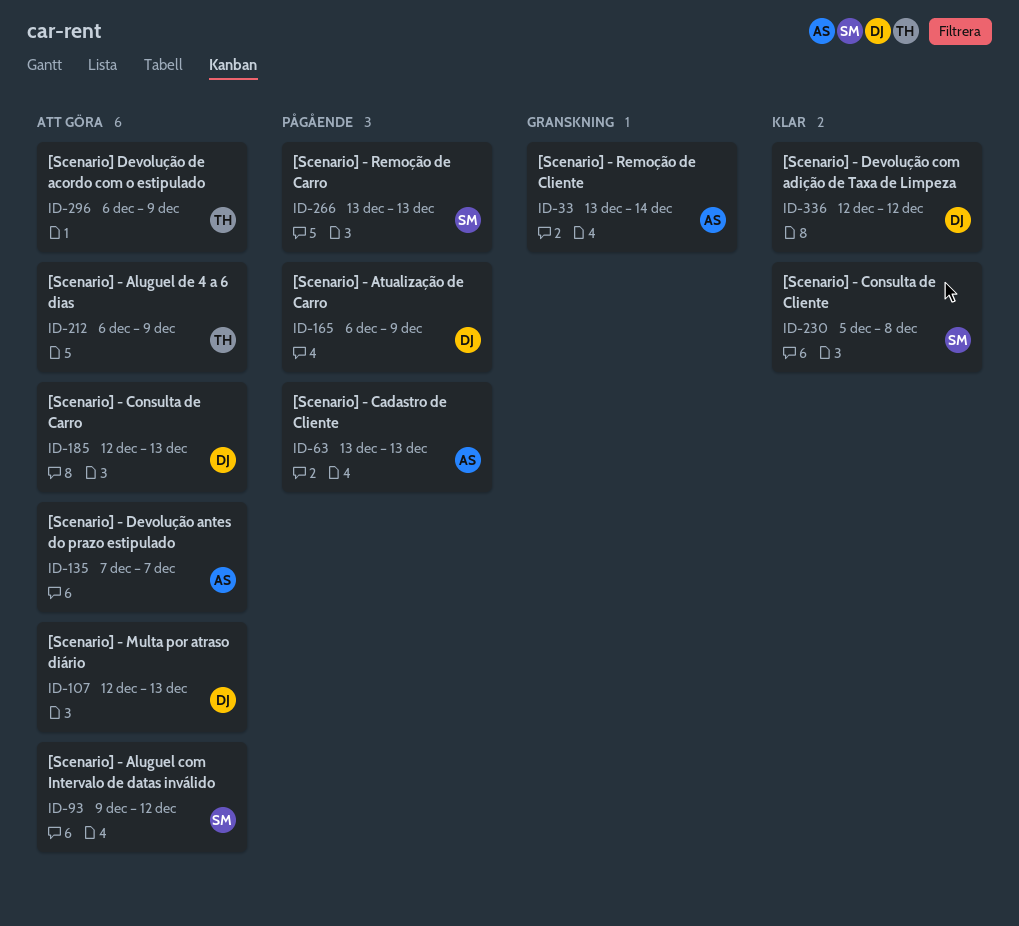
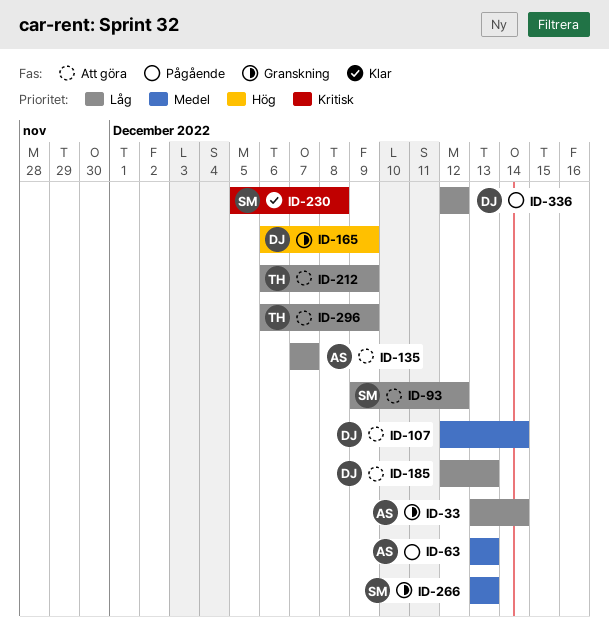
ID-107, due: Dec 13 -> Dec 14
ID-165, status: Pågående -> Granskning
ID-266, status: Pågående -> Granskning
ID-336, status: Klar -> Pågående

